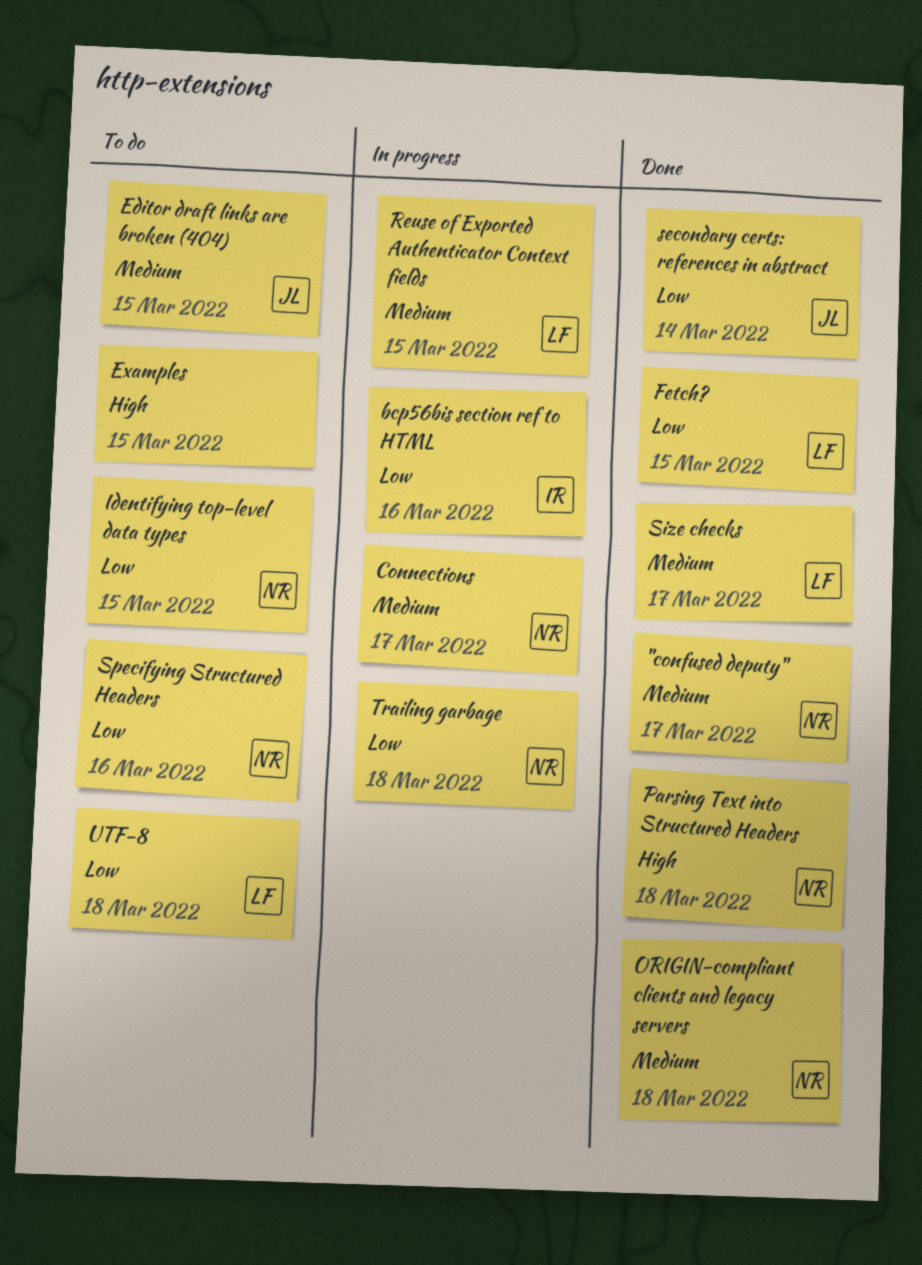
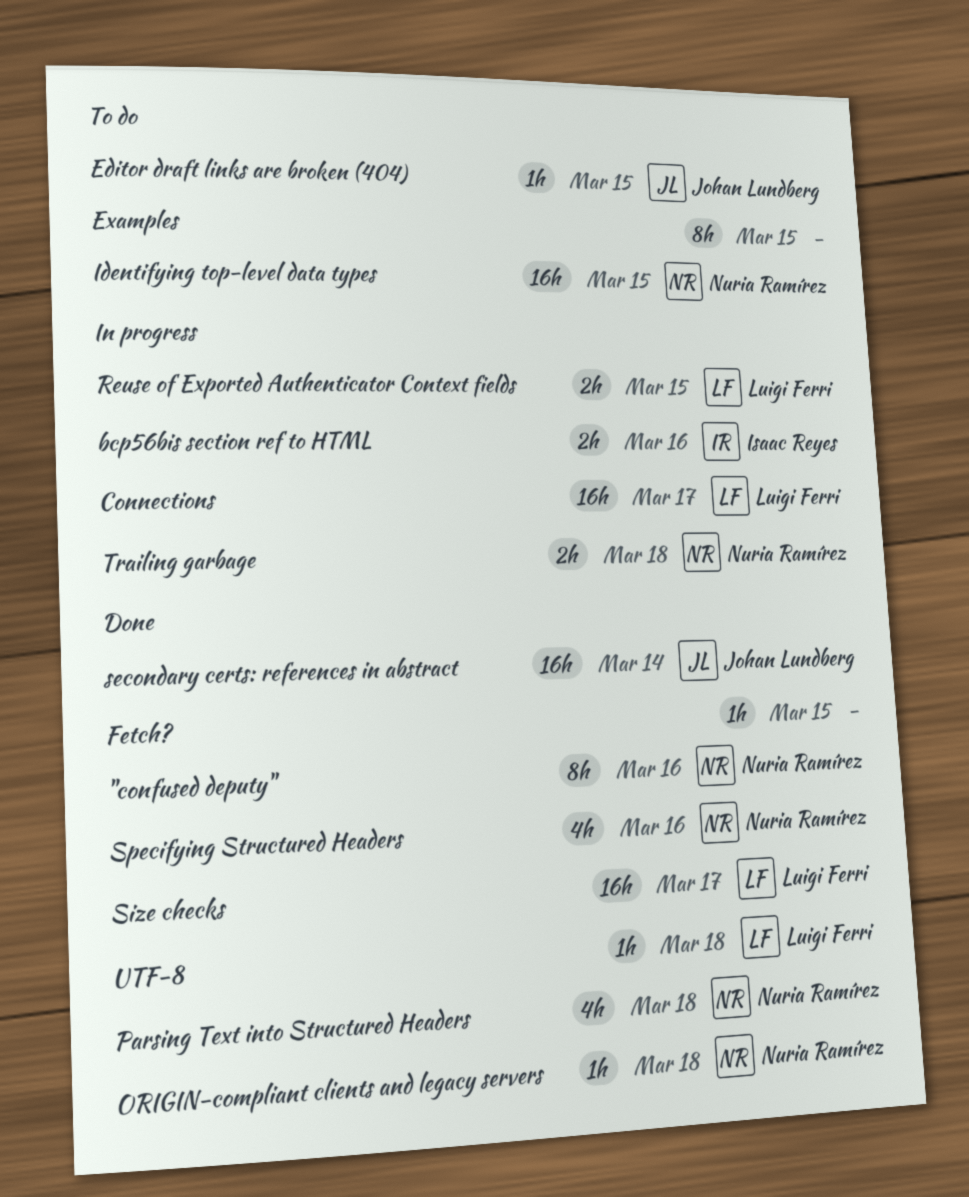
"confused deputy", due: Mar 17 -> Mar 16
Connections, owner: Nuria Ramírez -> Luigi Ferri
Fetch?, owner: Luigi Ferri -> none
Specifying Structured Headers, status: To do -> Done
UTF-8, status: To do -> Done

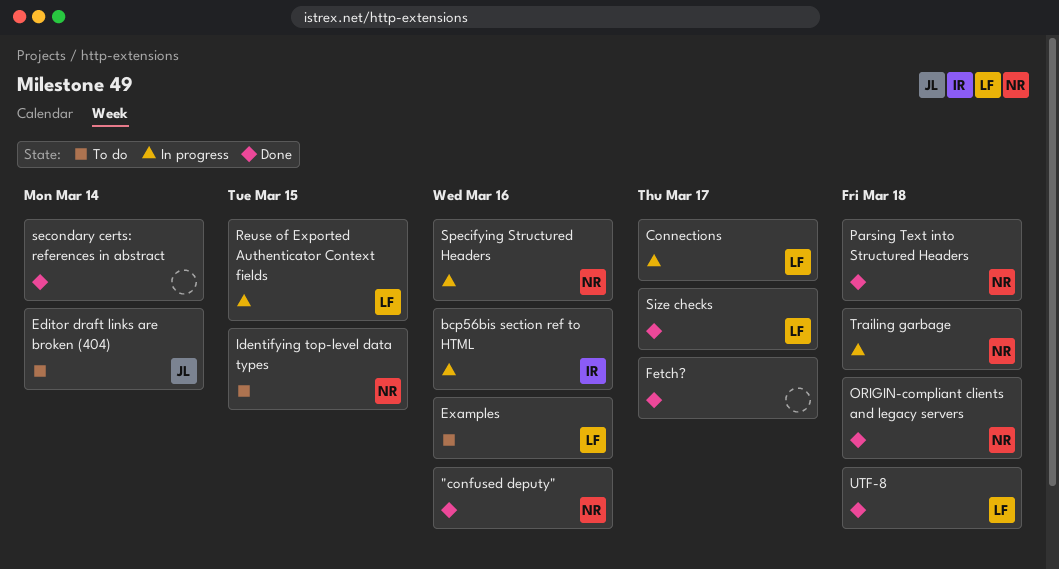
Editor draft links are broken (404), due: Mar 15 -> Mar 14
Examples, owner: none -> Luigi Ferri
Examples, due: Mar 15 -> Mar 16
Fetch?, due: Mar 15 -> Mar 17
secondary certs: references in abstract, owner: Johan Lundberg -> none
Specifying Structured Headers, status: Done -> In progress

